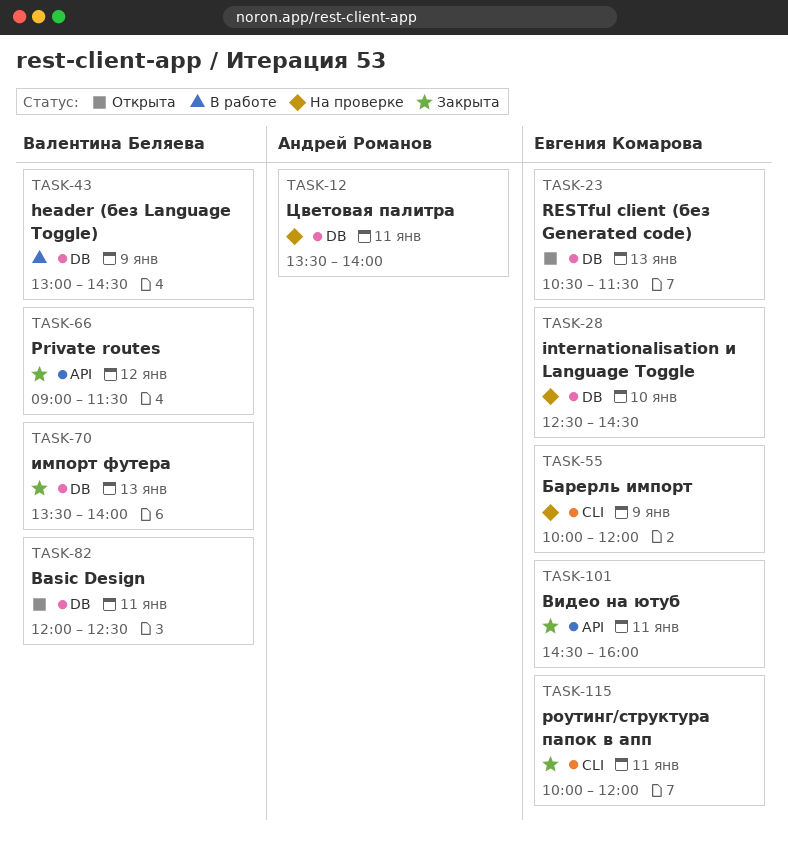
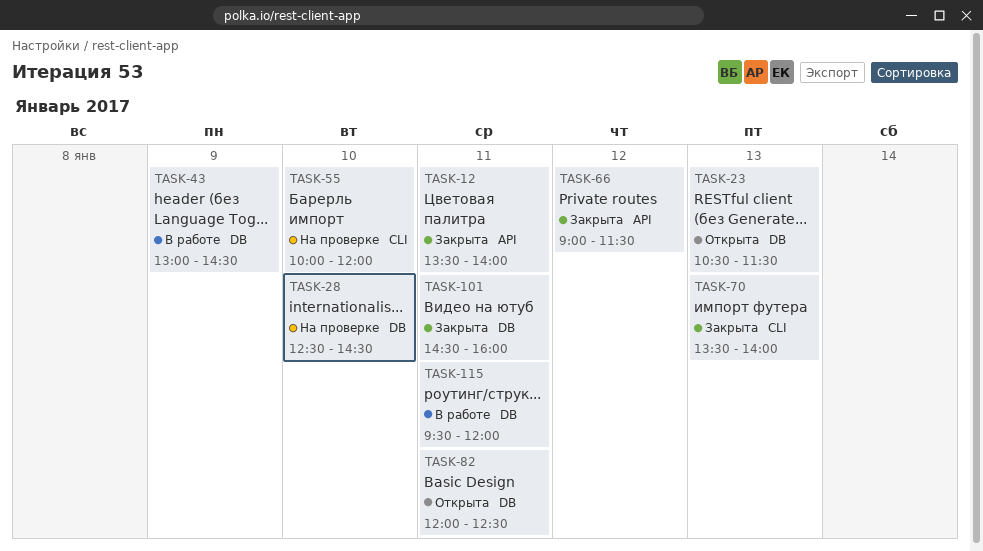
TASK-12, status: На проверке -> Закрыта
TASK-12, label: DB -> API
TASK-55, day: Jan 9 -> Jan 10
TASK-70, label: DB -> CLI
TASK-101, label: API -> DB
TASK-115, status: Закрыта -> В работе
TASK-115, label: CLI -> DB
TASK-115, begins: 10:00 -> 09:30

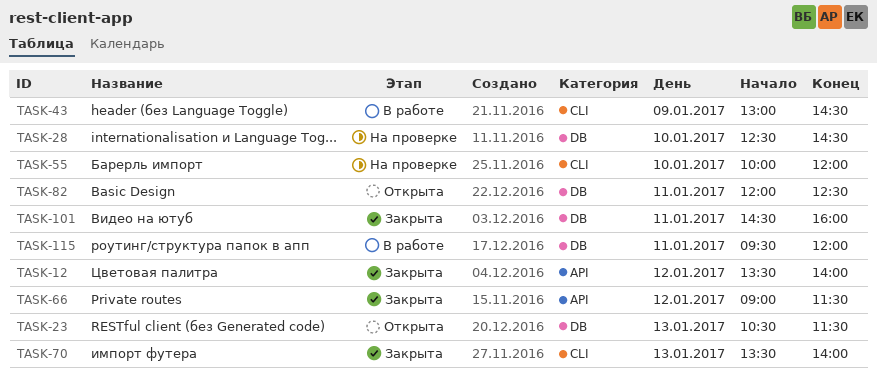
TASK-12, day: Jan 11 -> Jan 12
TASK-43, label: DB -> CLI

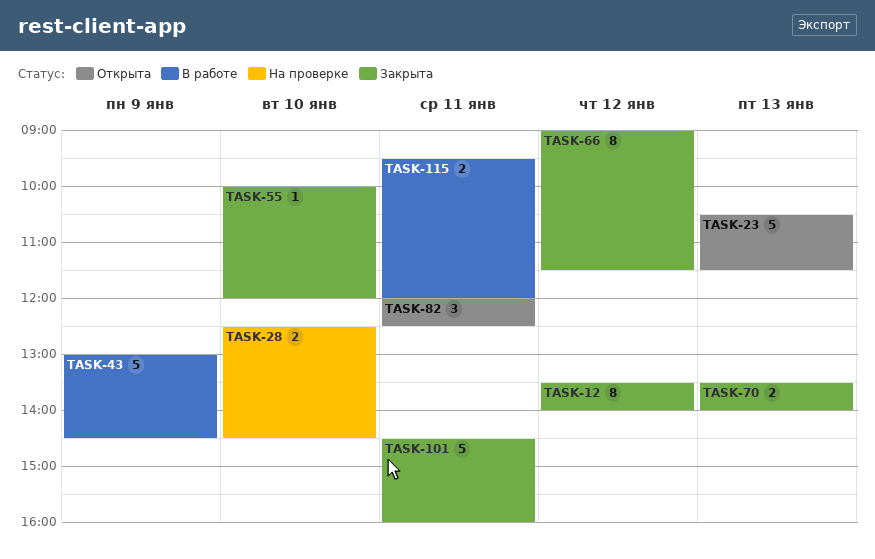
TASK-55, status: На проверке -> Закрыта

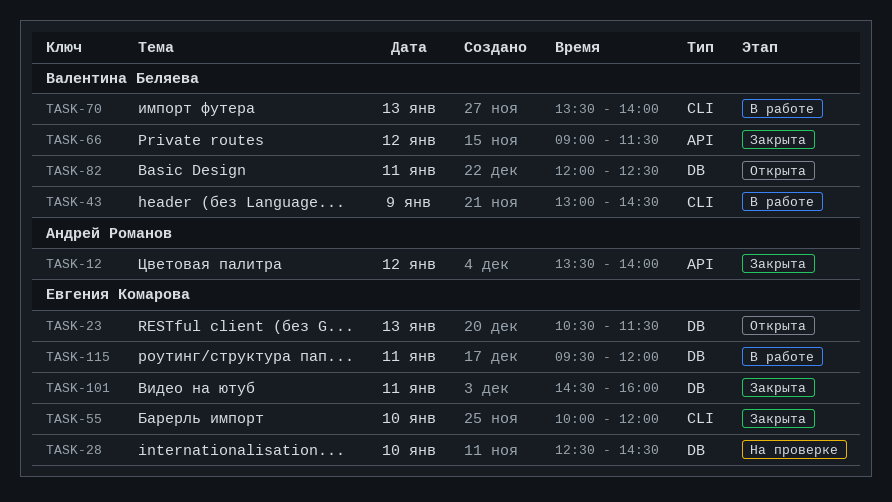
TASK-70, status: Закрыта -> В работе

